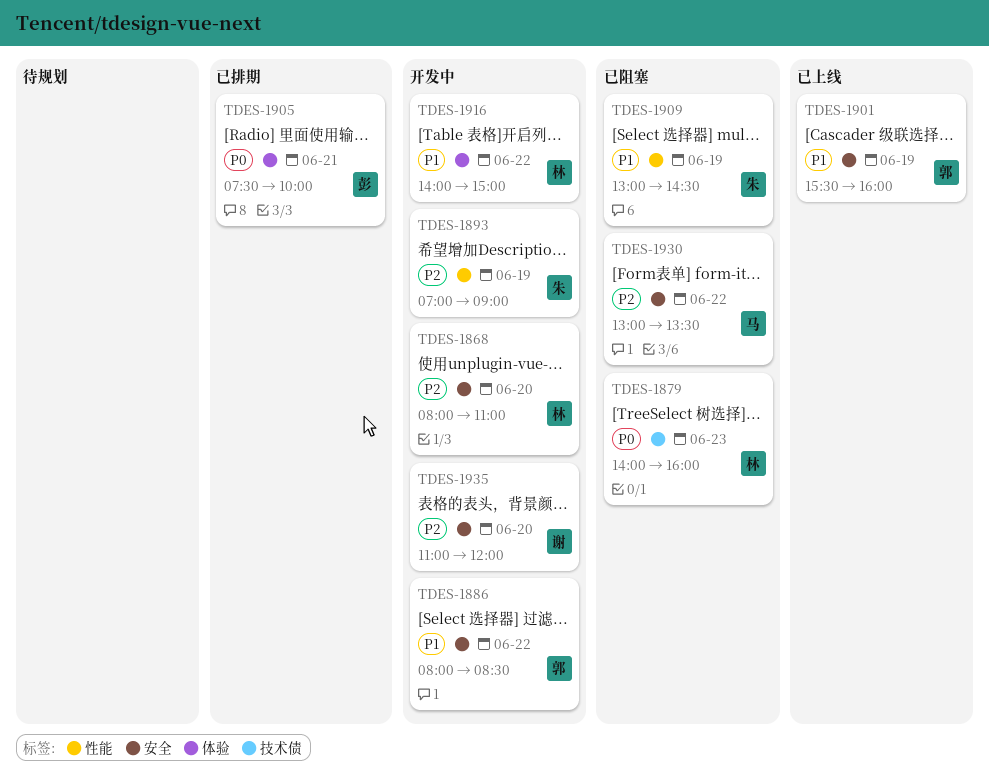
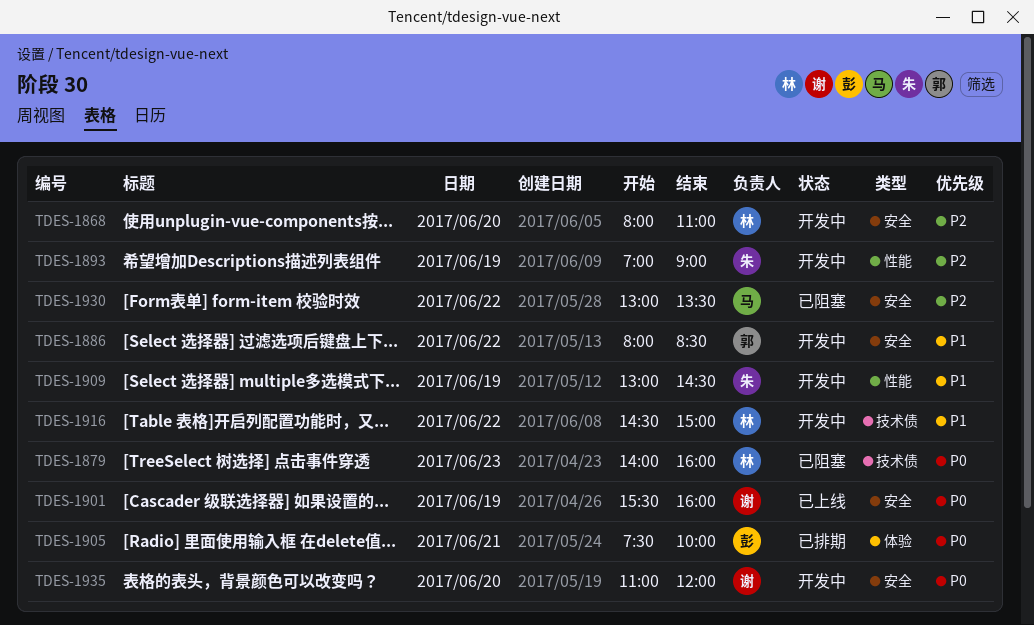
TDES-1901, owner: 郭 -> 谢
TDES-1901, priority: P1 -> P0
TDES-1909, status: 已阻塞 -> 开发中
TDES-1916, label: 体验 -> 技术债
TDES-1916, begins: 14:00 -> 14:30
TDES-1935, priority: P2 -> P0

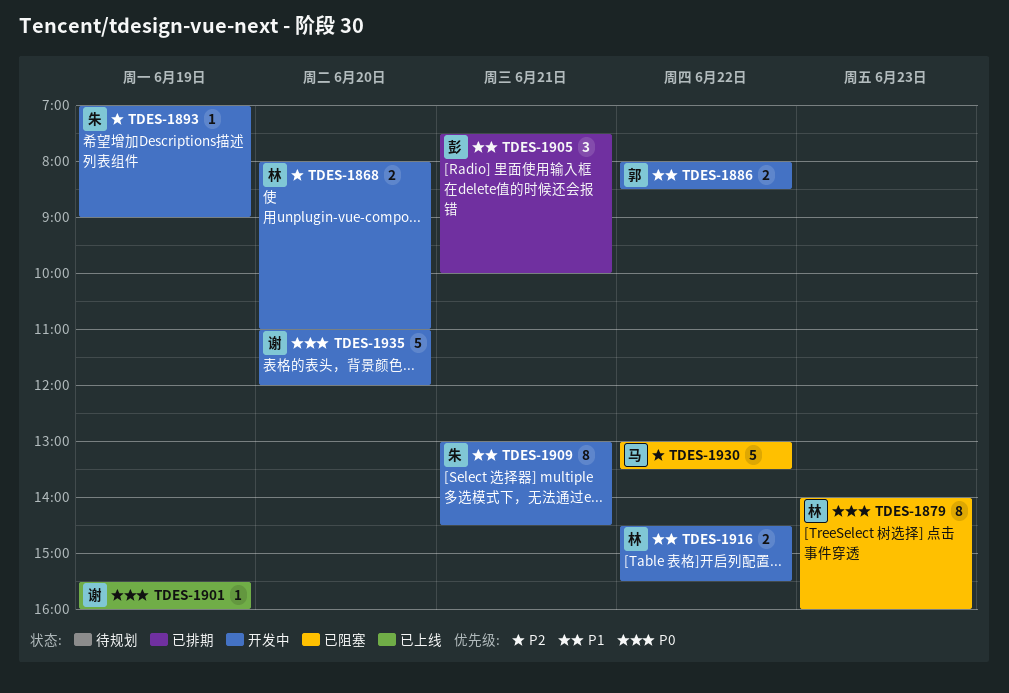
TDES-1905, priority: P0 -> P1
TDES-1909, day: Jun 19 -> Jun 21
TDES-1916, ends: 15:00 -> 15:30

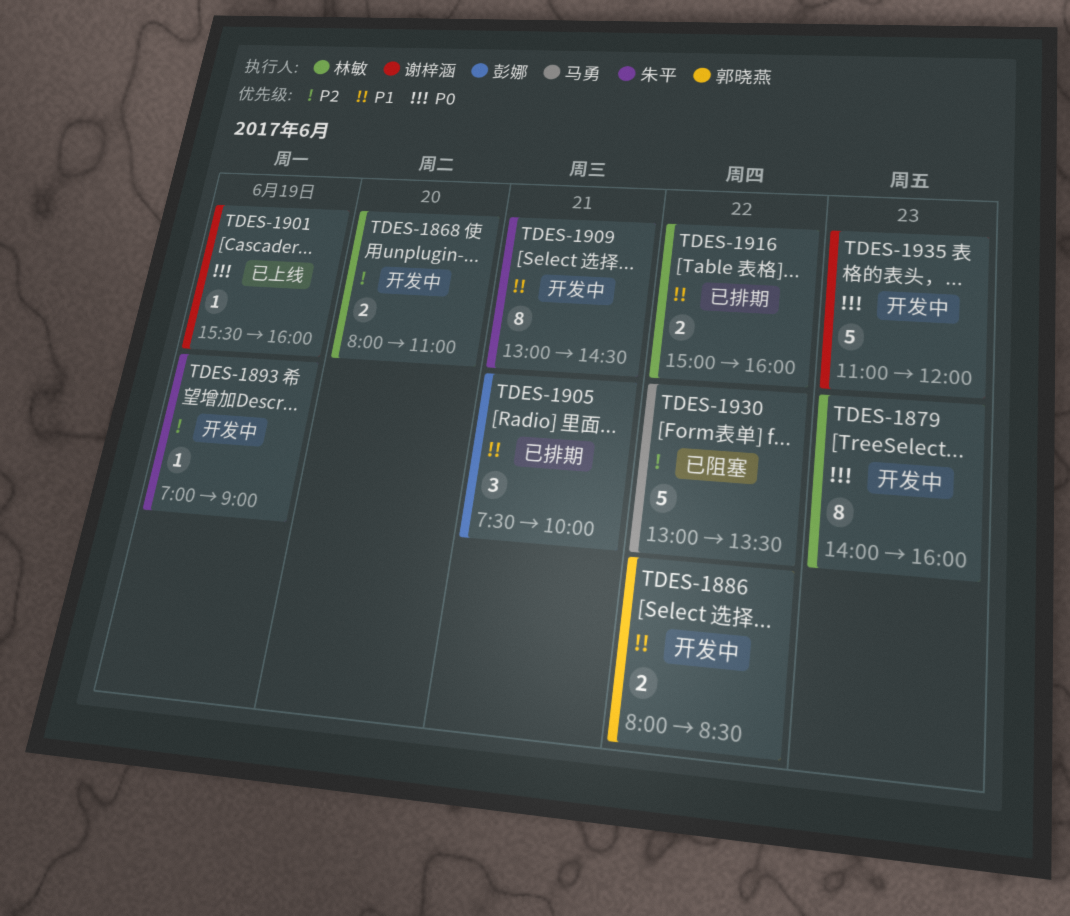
TDES-1879, status: 已阻塞 -> 开发中
TDES-1916, status: 开发中 -> 已排期
TDES-1916, begins: 14:30 -> 15:00
TDES-1916, ends: 15:30 -> 16:00
TDES-1935, day: Jun 20 -> Jun 23

